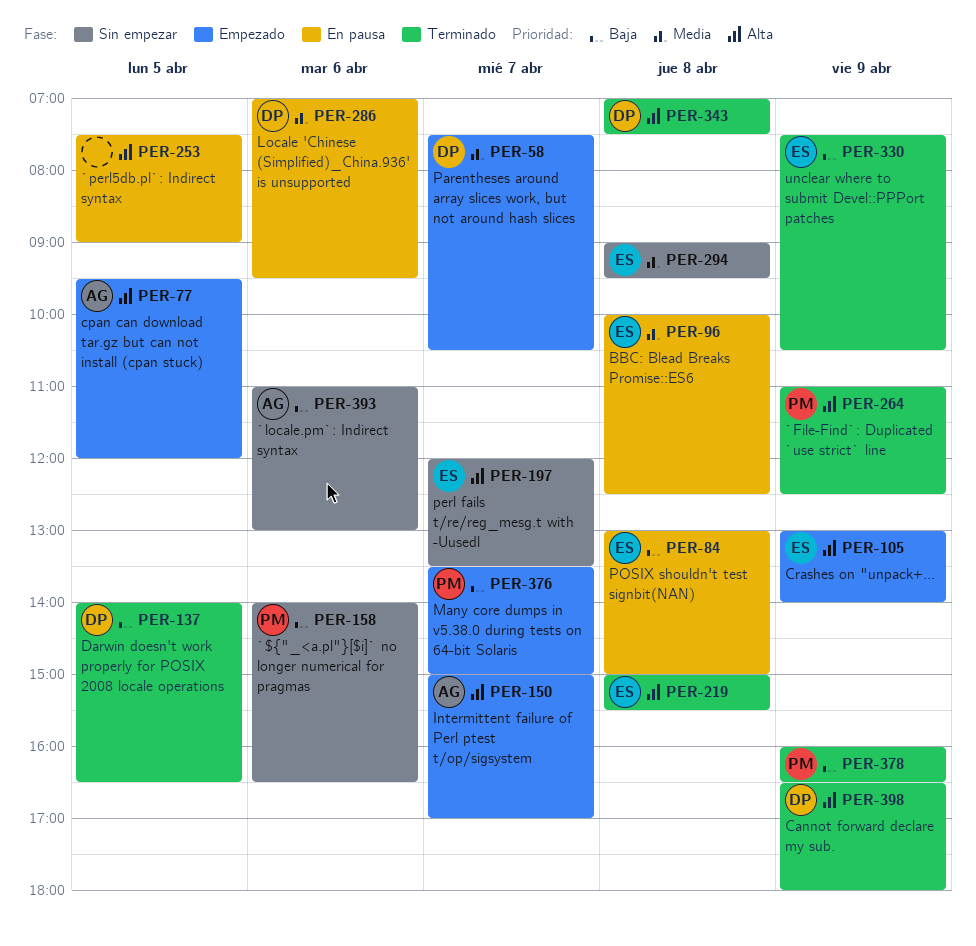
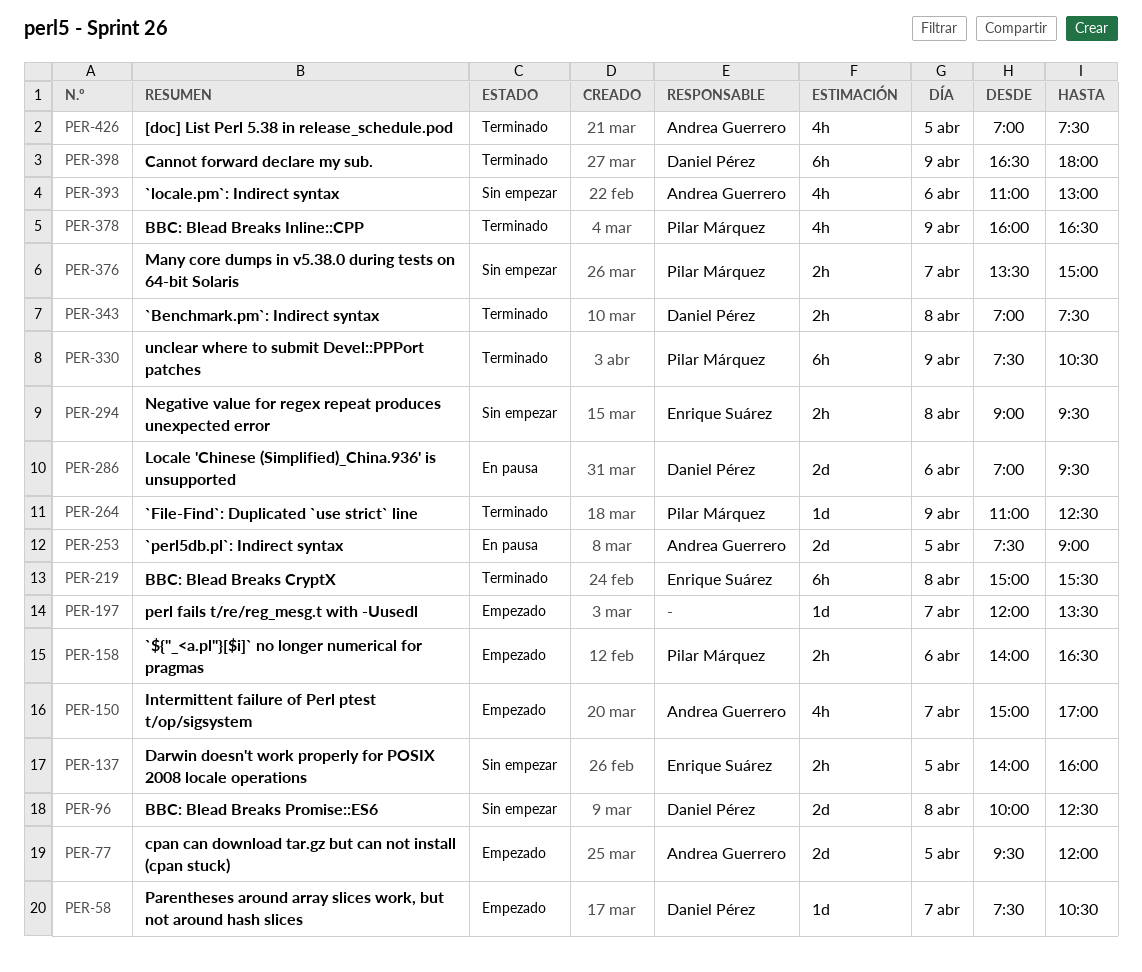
PER-84: present -> none
PER-96, status: En pausa -> Sin empezar
PER-96, owner: Enrique Suárez -> Daniel Pérez
PER-105: present -> none
PER-137, status: Terminado -> Sin empezar
PER-137, owner: Daniel Pérez -> Enrique Suárez
PER-137, ends: 16:30 -> 16:00
PER-158, status: Sin empezar -> Empezado
PER-197, status: Sin empezar -> Empezado
PER-197, owner: Enrique Suárez -> none
PER-253, owner: none -> Andrea Guerrero
PER-330, owner: Enrique Suárez -> Pilar Márquez
PER-376, status: Empezado -> Sin empezar
PER-426: none -> present

